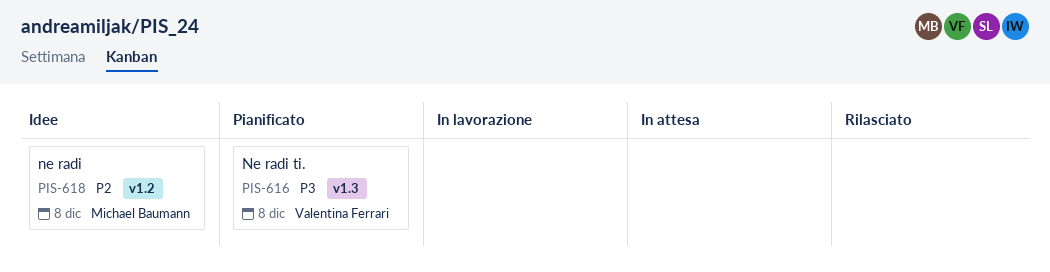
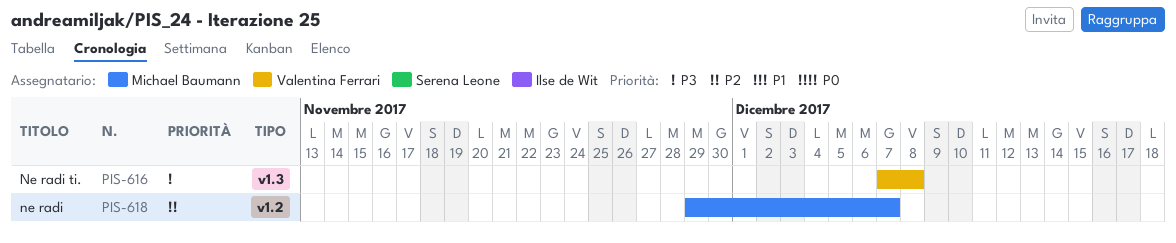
PIS-618, due: Dec 8 -> Dec 7

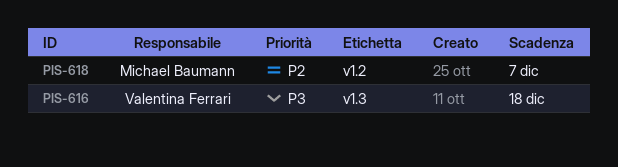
PIS-616, due: Dec 8 -> Dec 18

